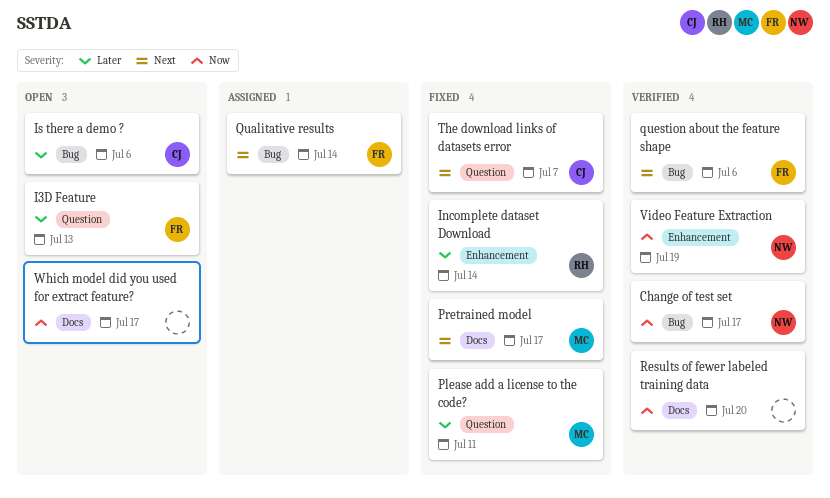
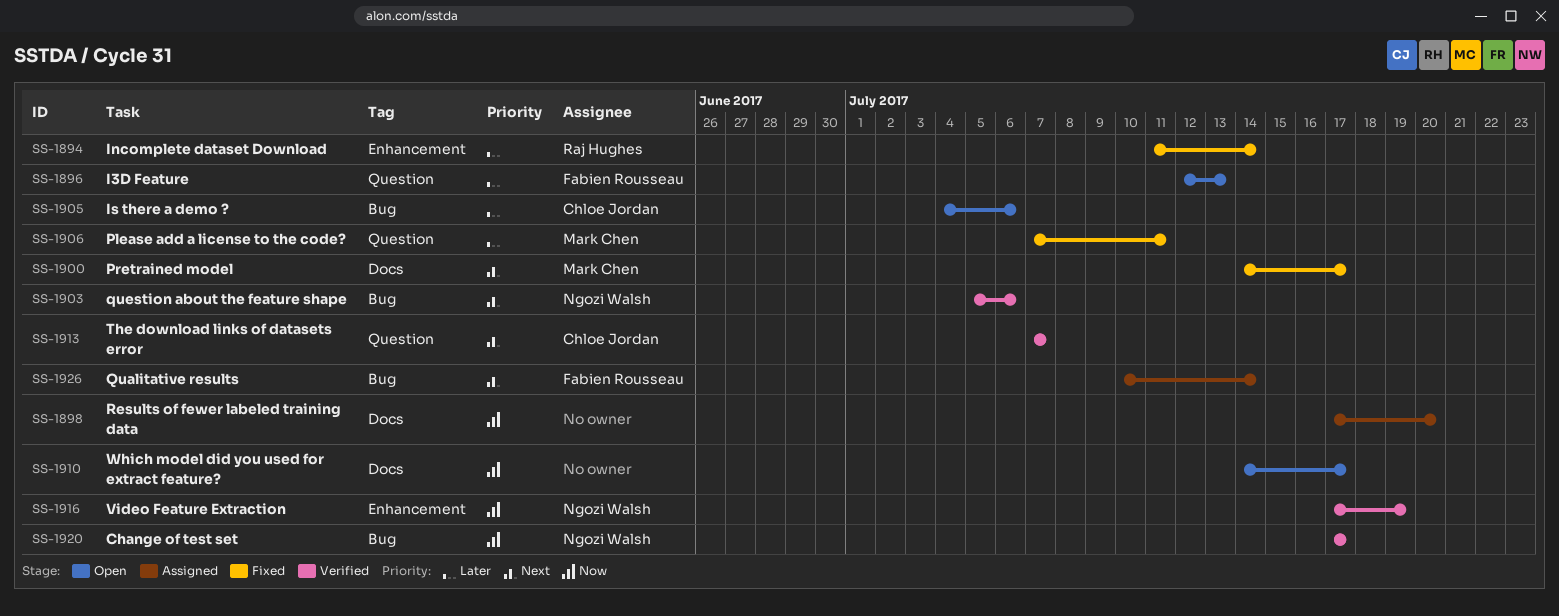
question about the feature shape, owner: Fabien Rousseau -> Ngozi Walsh
Results of fewer labeled training data, status: Verified -> Assigned
The download links of datasets error, status: Fixed -> Verified

